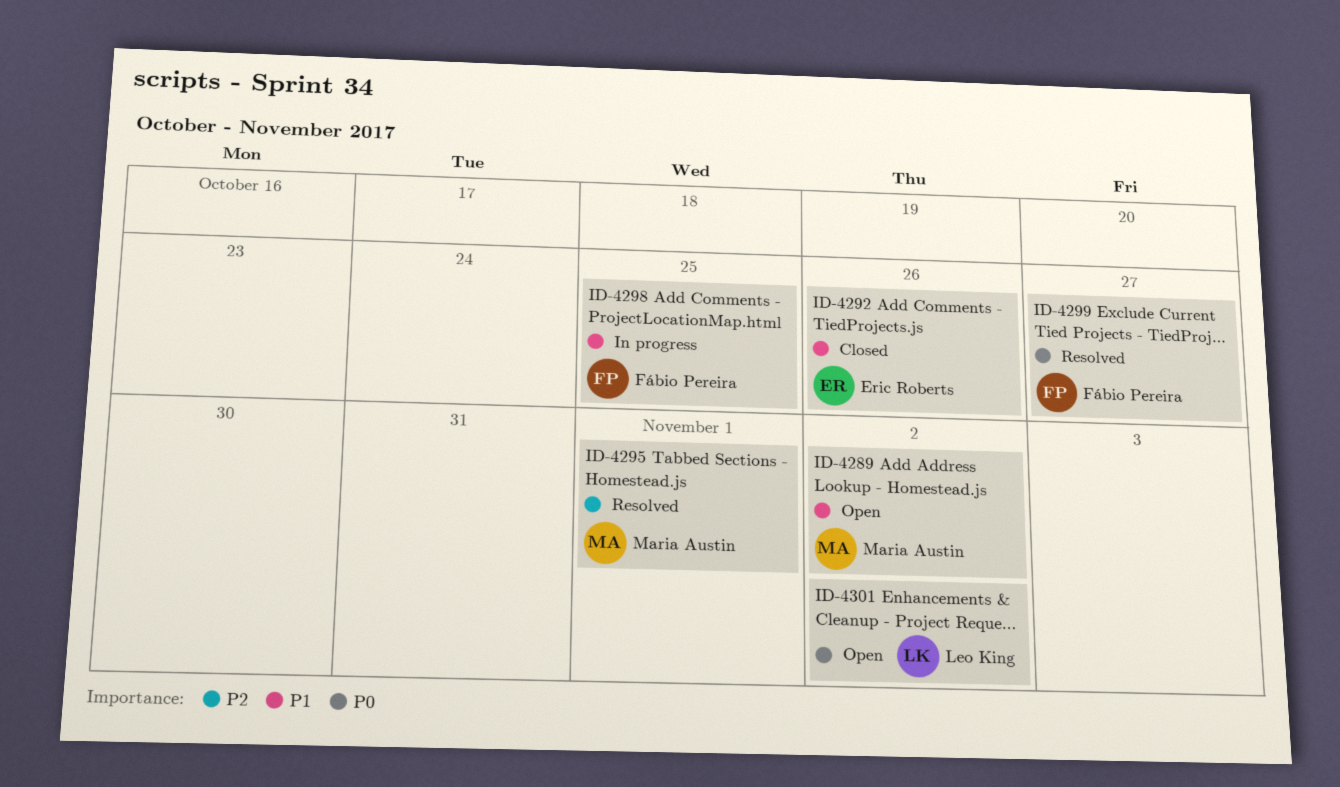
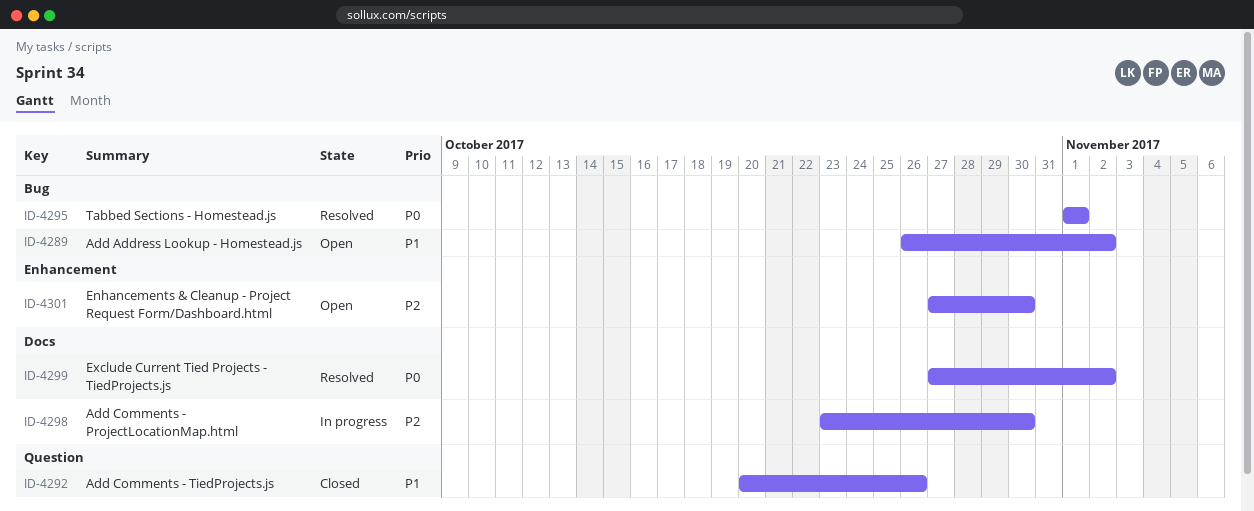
ID-4295, priority: P2 -> P0
ID-4298, priority: P1 -> P2
ID-4298, due: Oct 25 -> Oct 30
ID-4299, due: Oct 27 -> Nov 2
ID-4301, priority: P0 -> P2
ID-4301, due: Nov 2 -> Oct 30

